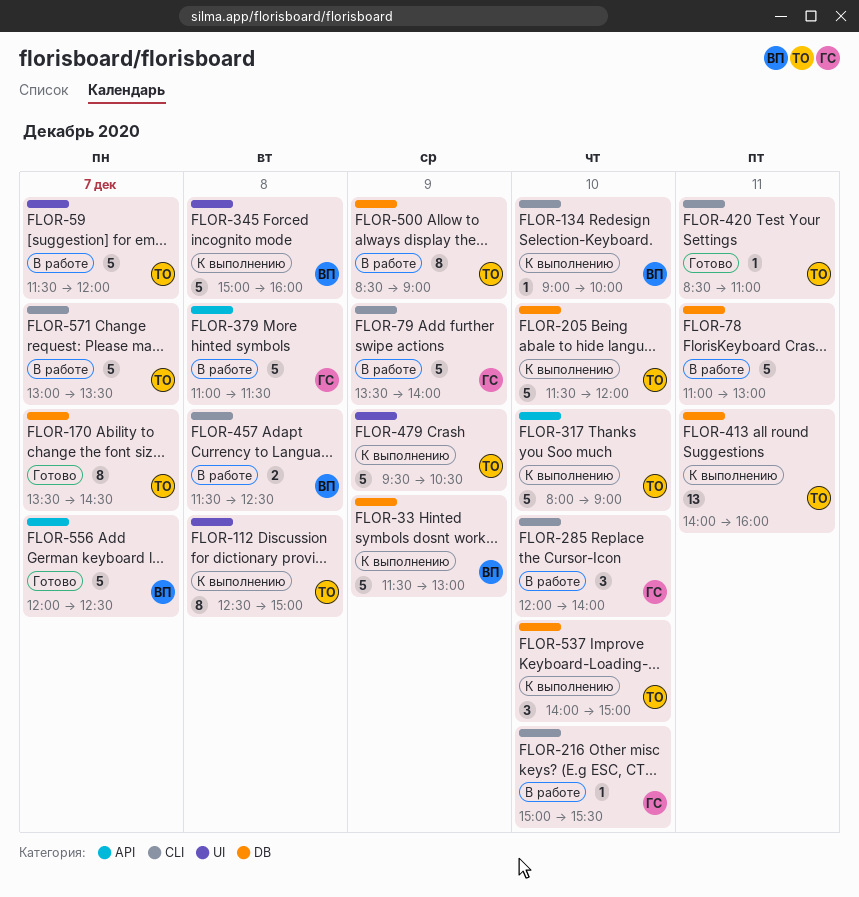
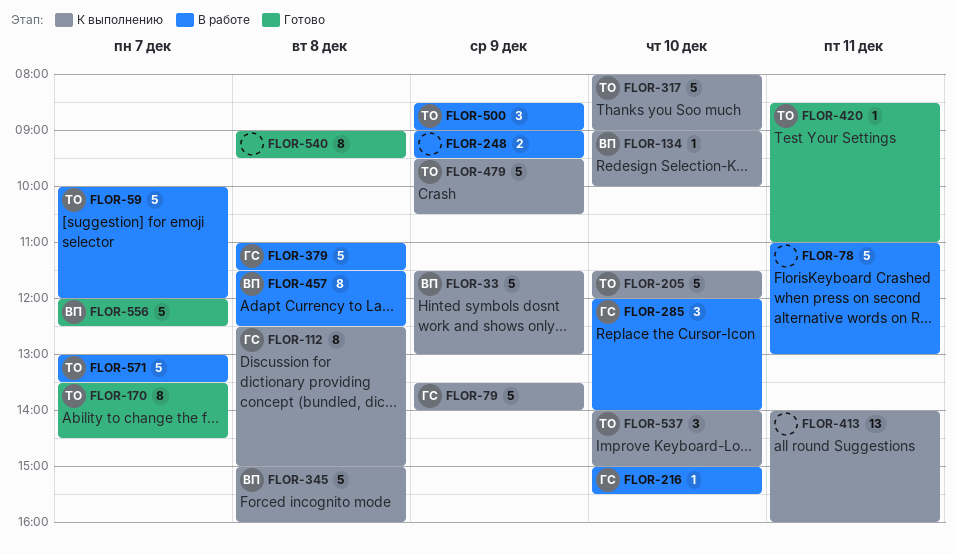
FLOR-59, begins: 11:30 -> 10:00
FLOR-79, status: В работе -> К выполнению
FLOR-112, owner: ТО -> ГС
FLOR-248: none -> present
FLOR-413, owner: ТО -> none
FLOR-457, estimate: 2 -> 8
FLOR-500, estimate: 8 -> 3
FLOR-540: none -> present

